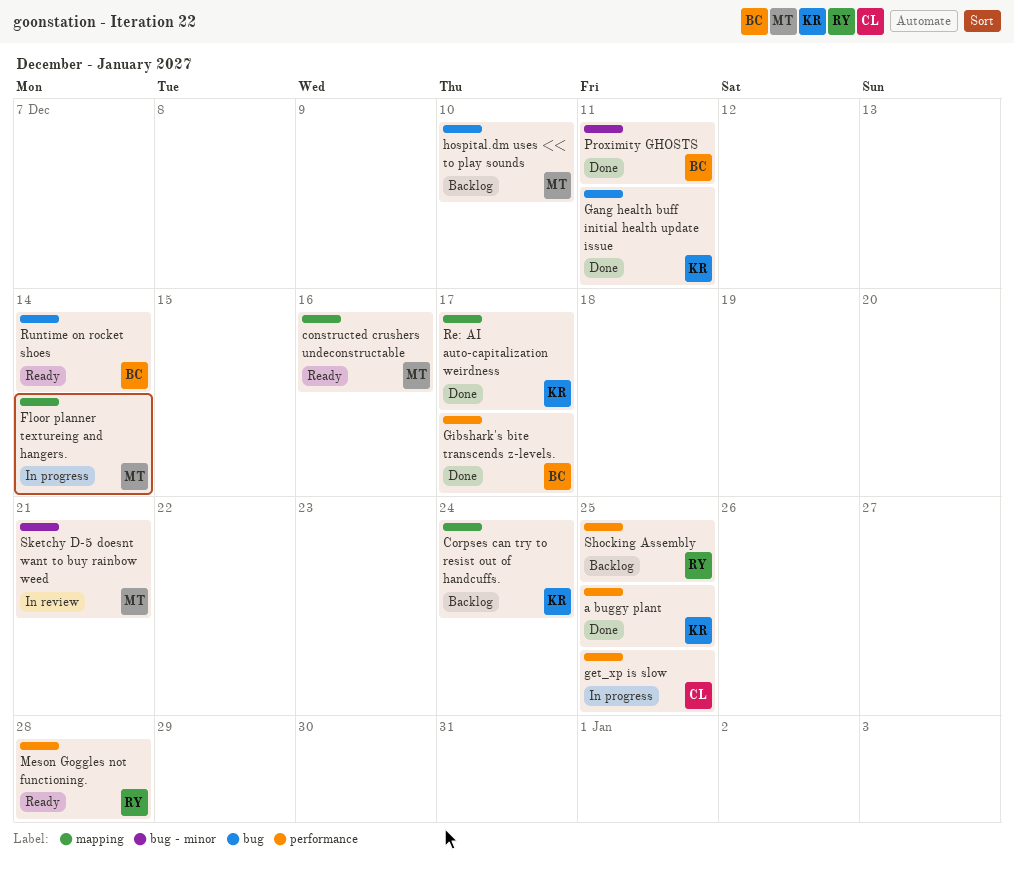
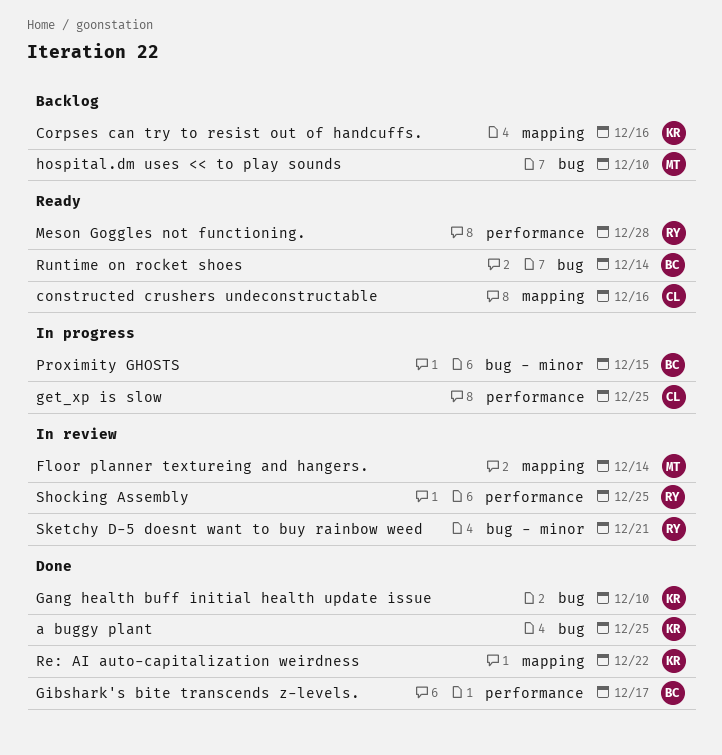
a buggy plant, label: performance -> bug
constructed crushers undeconstructable, owner: MT -> CL
Corpses can try to resist out of handcuffs., due: Dec 24 -> Dec 16
Floor planner textureing and hangers., status: In progress -> In review
Gang health buff initial health update issue, due: Dec 11 -> Dec 10
Proximity GHOSTS, status: Done -> In progress
Proximity GHOSTS, due: Dec 11 -> Dec 15
Re: AI auto-capitalization weirdness, due: Dec 17 -> Dec 22
Shocking Assembly, status: Backlog -> In review
Sketchy D-5 doesnt want to buy rainbow weed, owner: MT -> RY

